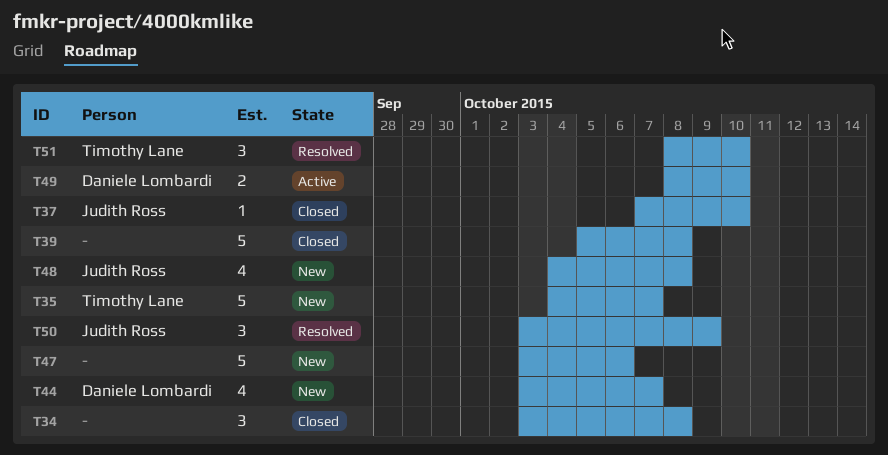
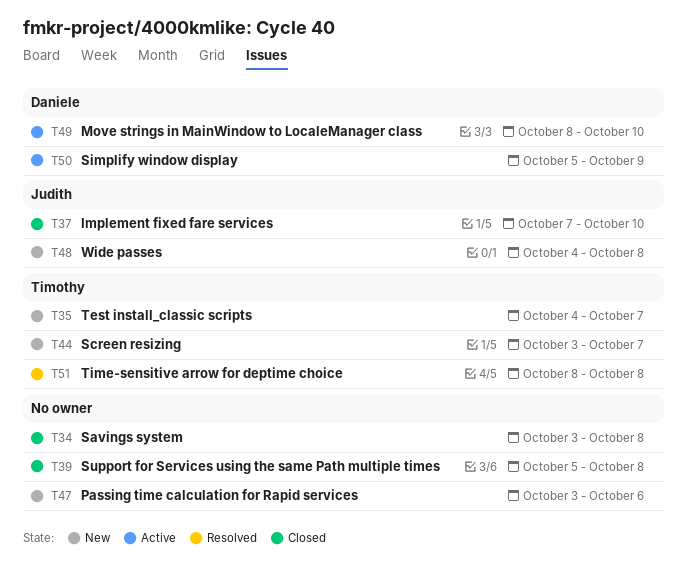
T44, owner: Daniele Lombardi -> Timothy Lane
T50, status: Resolved -> Active
T50, owner: Judith Ross -> Daniele Lombardi
T50, start: Oct 3 -> Oct 5
T51, due: Oct 10 -> Oct 8

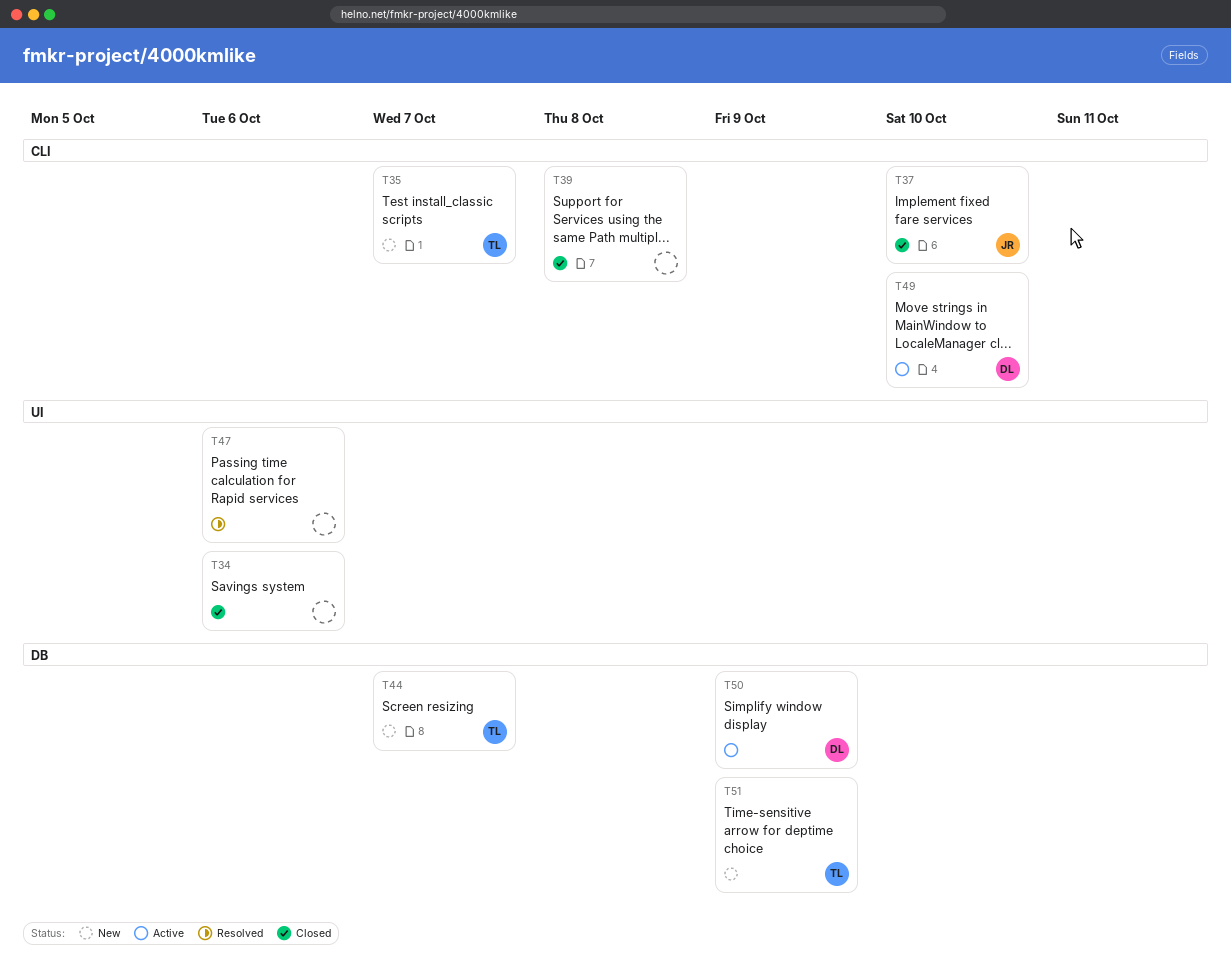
T34, due: Oct 8 -> Oct 6
T47, status: New -> Resolved
T48: present -> none
T51, status: Resolved -> New
T51, due: Oct 8 -> Oct 9

